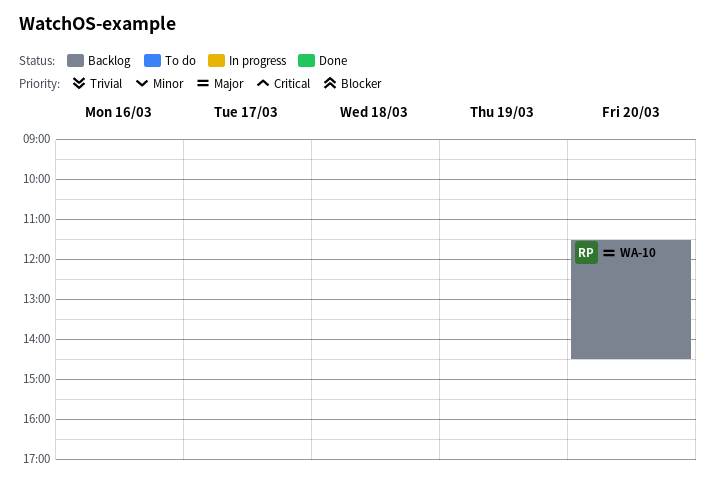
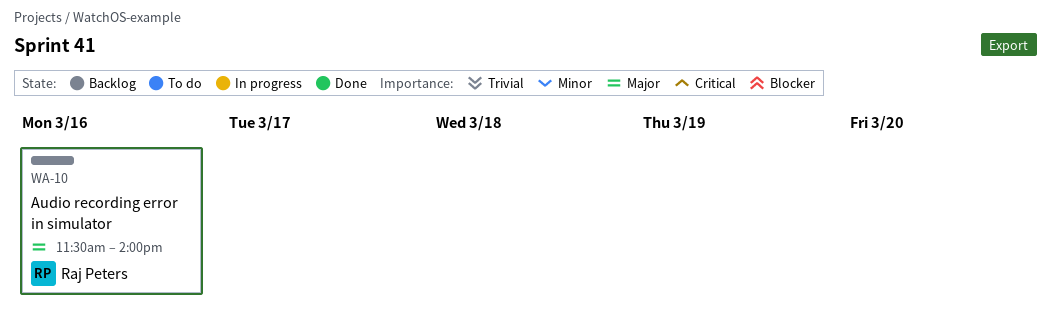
WA-10, day: Mar 20 -> Mar 16
WA-10, ends: 14:30 -> 14:00

